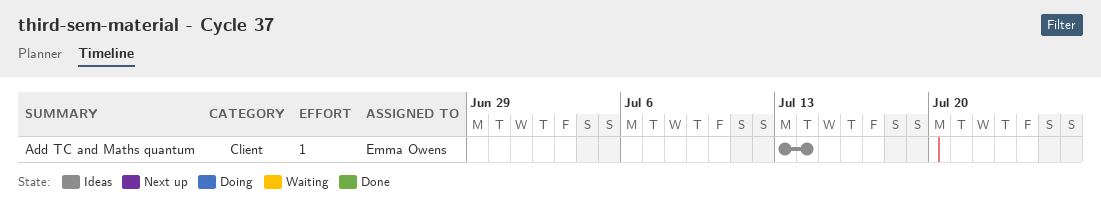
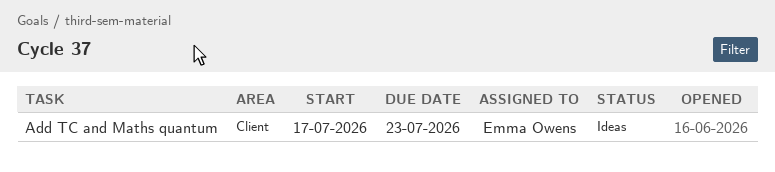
Add TC and Maths quantum, start: Jul 13 -> Jul 17
Add TC and Maths quantum, due: Jul 14 -> Jul 23

